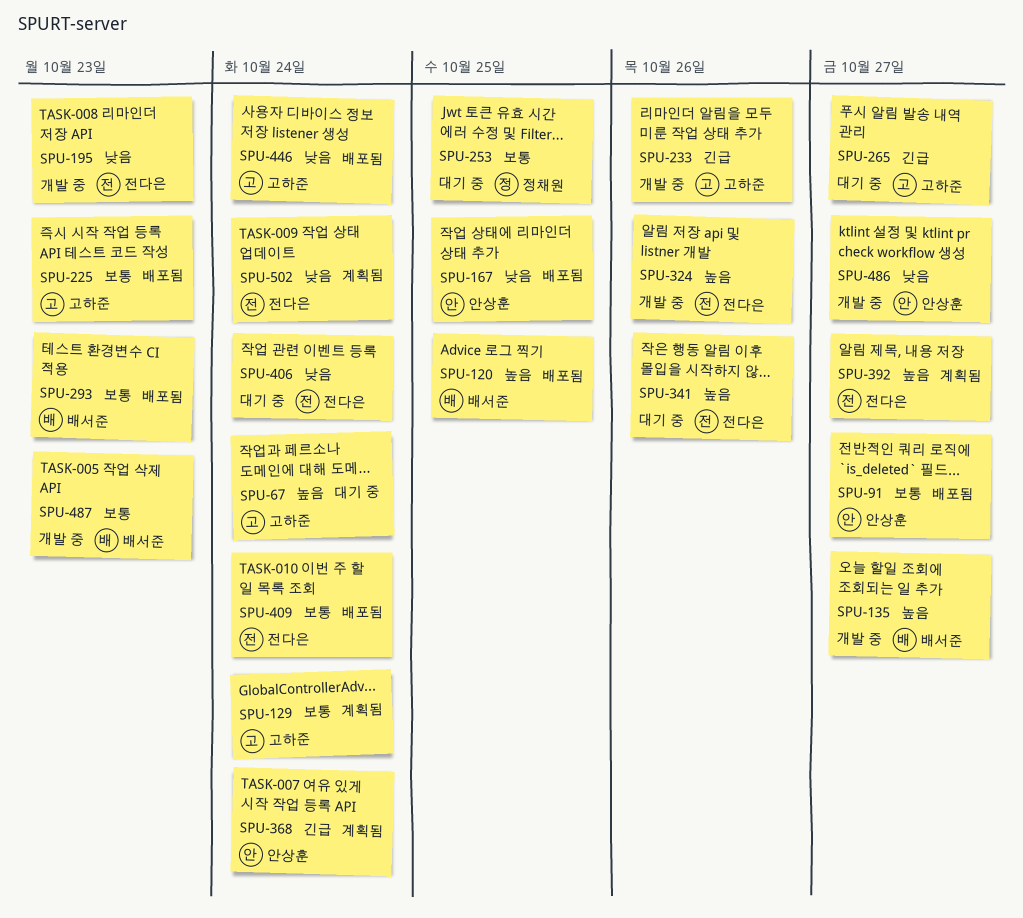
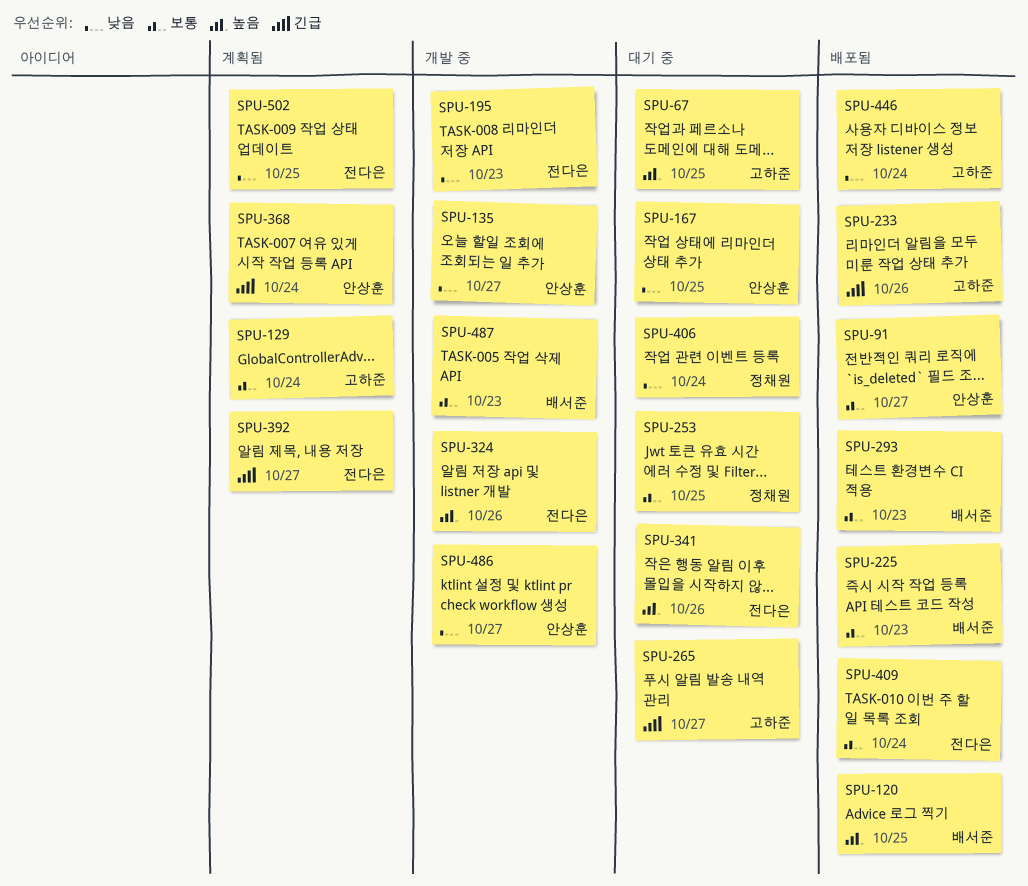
SPU-67, due: Oct 24 -> Oct 25
SPU-135, owner: 배서준 -> 안상훈
SPU-135, priority: 높음 -> 낮음
SPU-167, status: 배포됨 -> 대기 중
SPU-225, owner: 고하준 -> 배서준
SPU-233, status: 개발 중 -> 배포됨
SPU-392, priority: 높음 -> 긴급
SPU-406, owner: 전다은 -> 정채원
SPU-502, due: Oct 24 -> Oct 25

